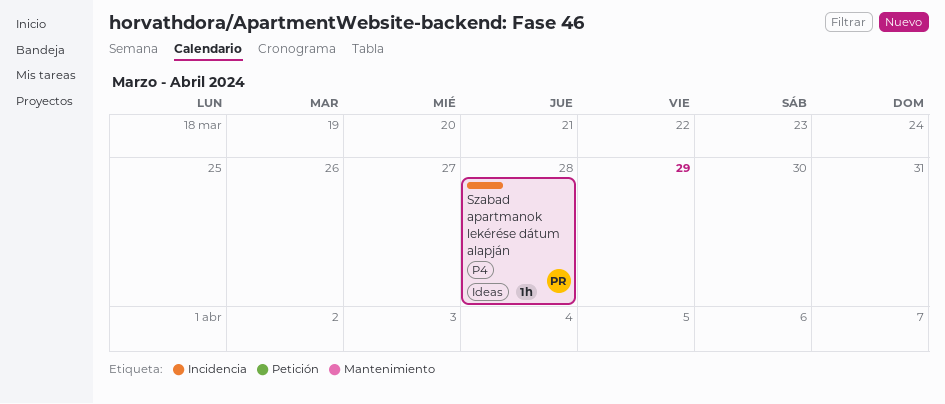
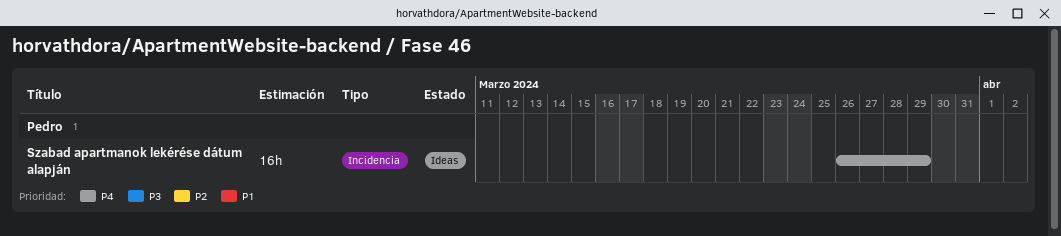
Szabad apartmanok lekérése dátum alapján, estimate: 1h -> 16h
Szabad apartmanok lekérése dátum alapján, due: Mar 28 -> Mar 29

